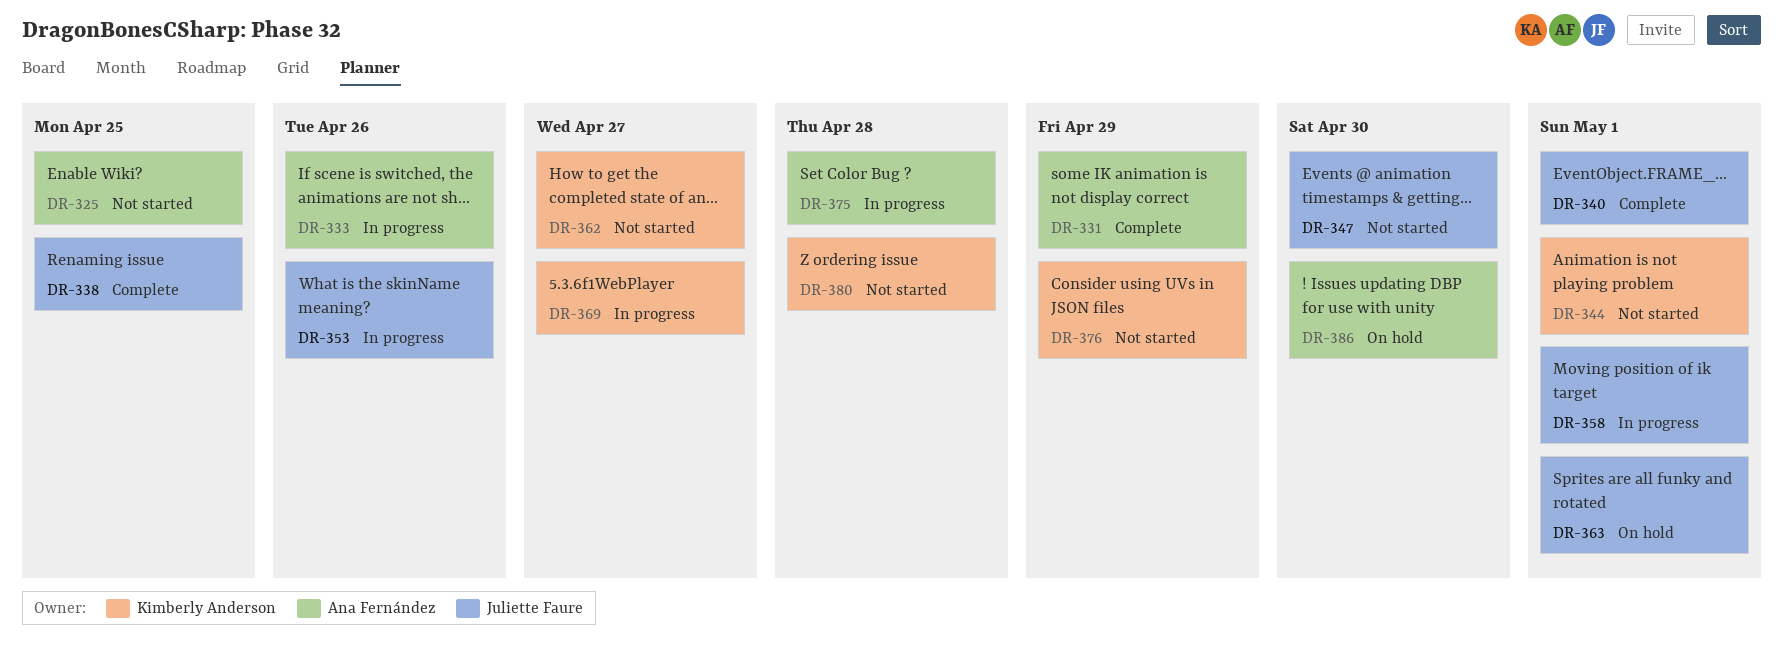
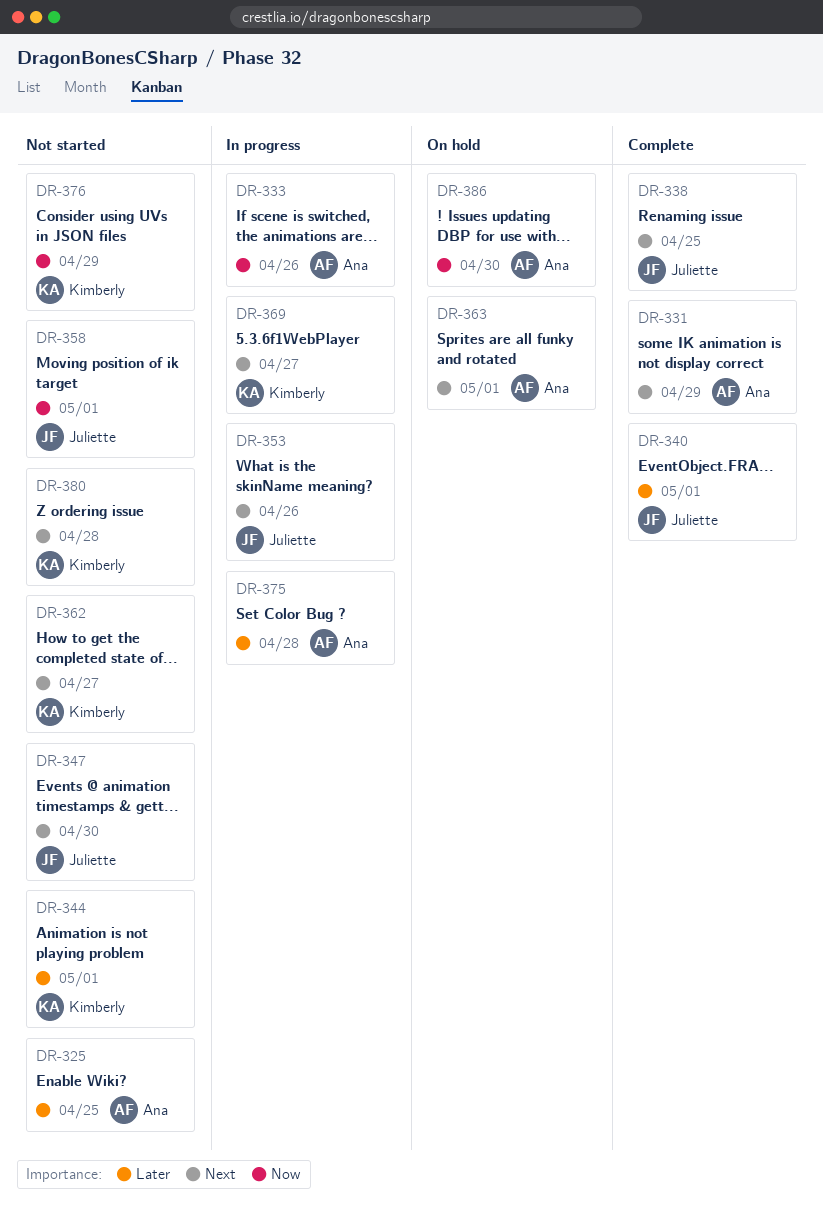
DR-358, status: In progress -> Not started
DR-363, owner: Juliette Faure -> Ana Fernández

